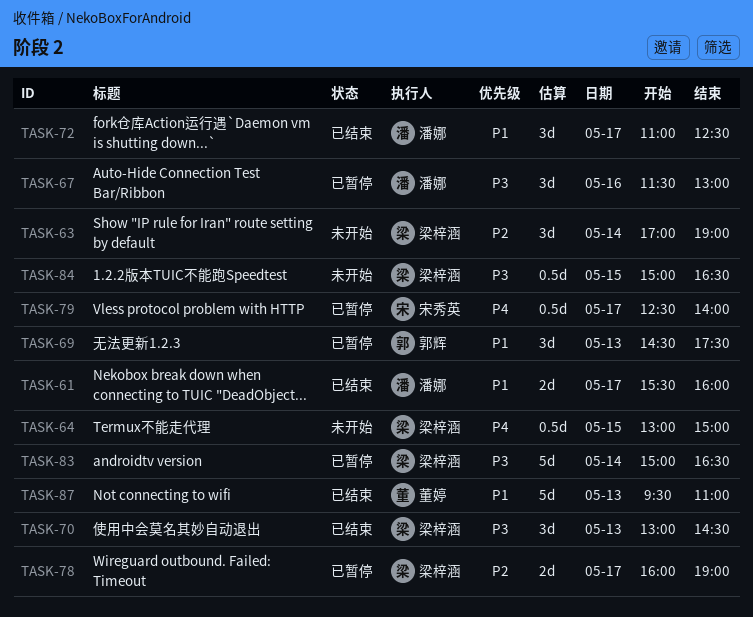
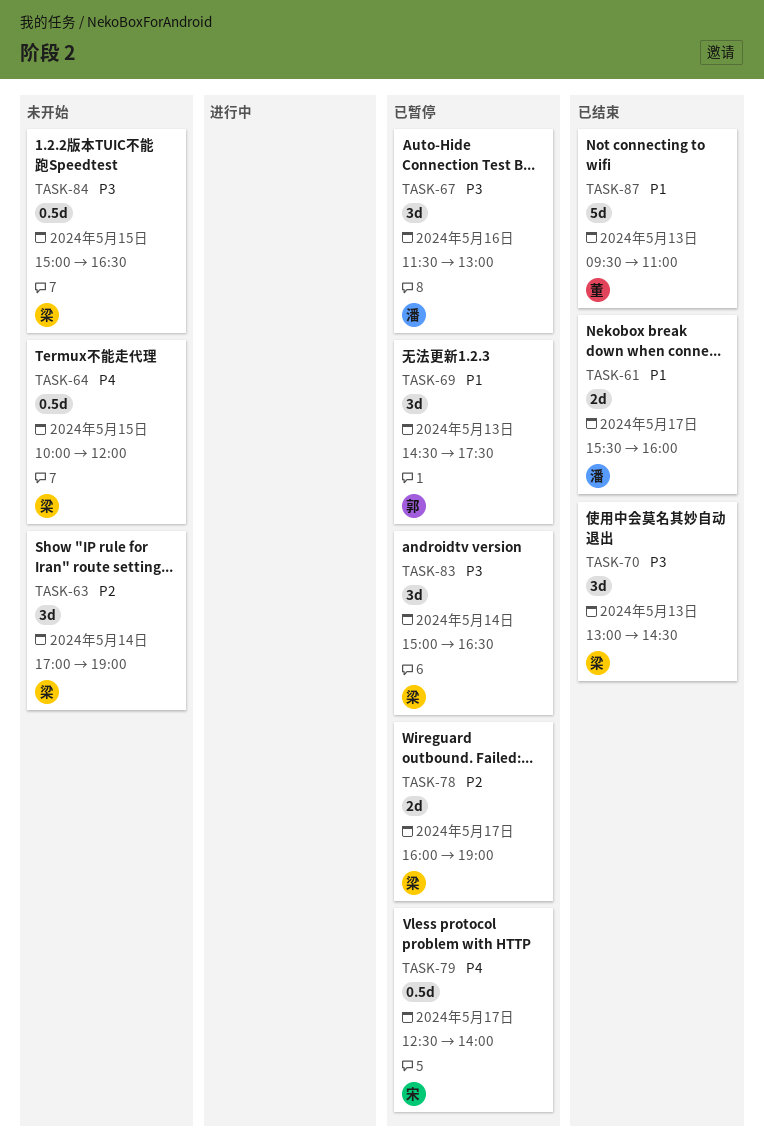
TASK-64, begins: 13:00 -> 10:00
TASK-64, ends: 15:00 -> 12:00
TASK-72: present -> none
TASK-83, estimate: 5d -> 3d

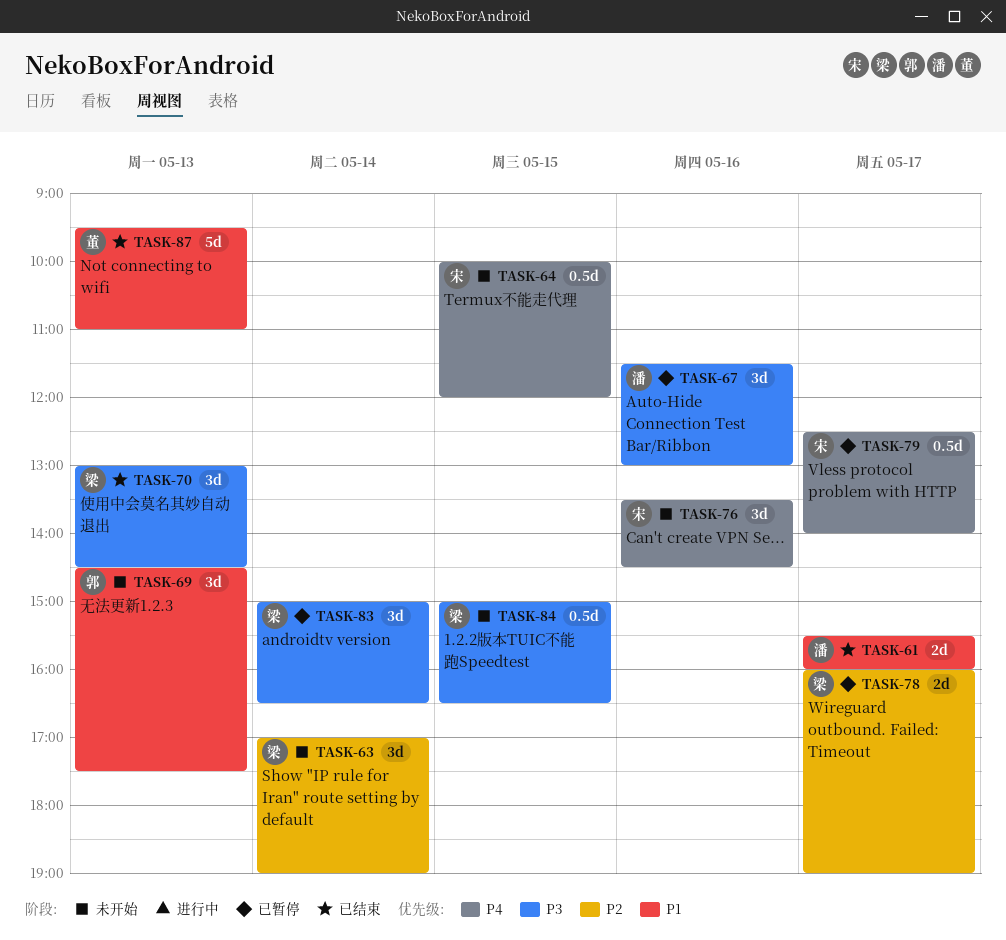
TASK-64, owner: 梁 -> 宋
TASK-69, status: 已暂停 -> 未开始
TASK-76: none -> present

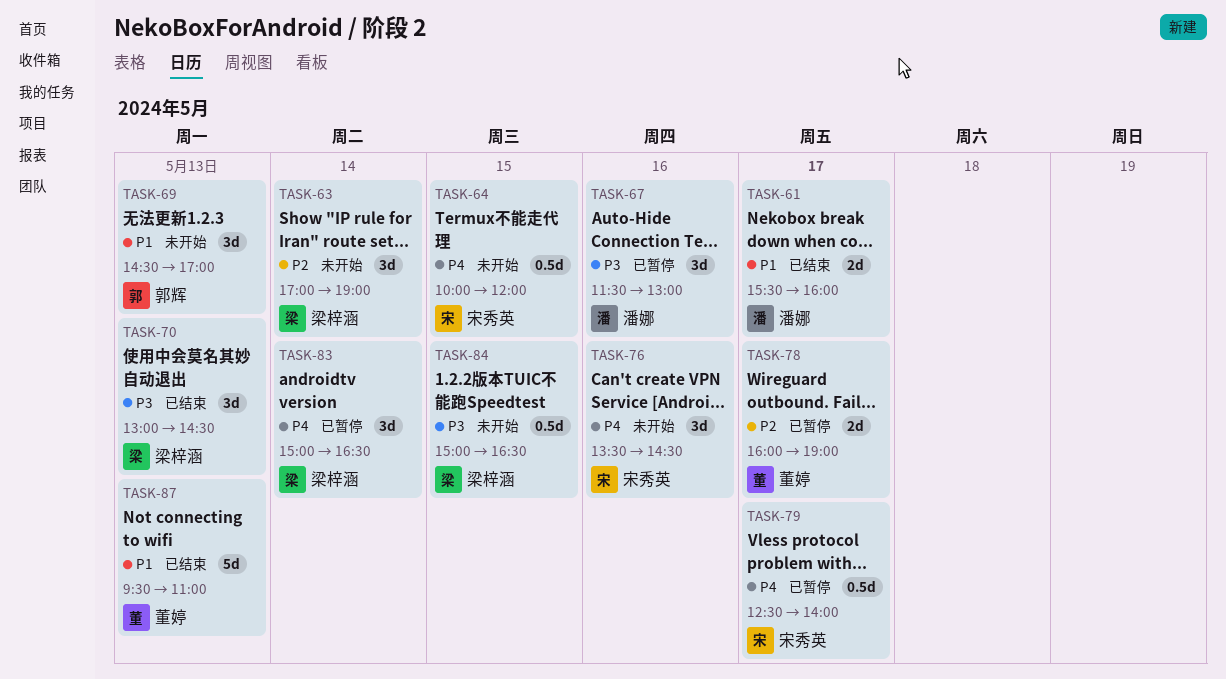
TASK-69, ends: 17:30 -> 17:00
TASK-78, owner: 梁梓涵 -> 董婷
TASK-83, priority: P3 -> P4

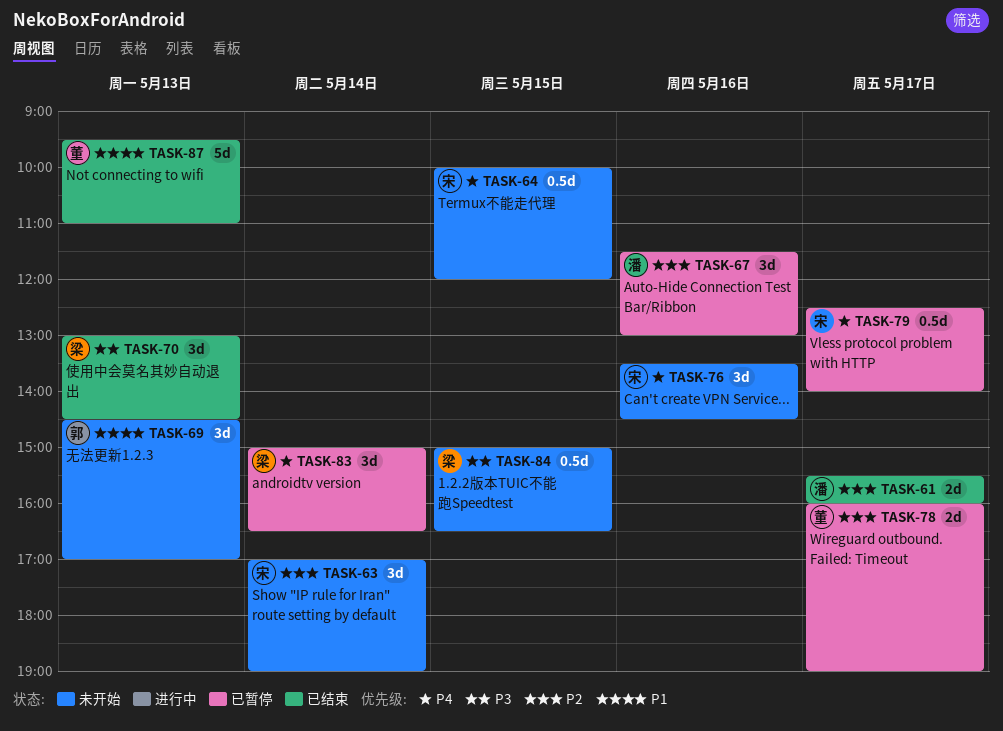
TASK-61, priority: P1 -> P2
TASK-63, owner: 梁梓涵 -> 宋秀英
TASK-67, priority: P3 -> P2

